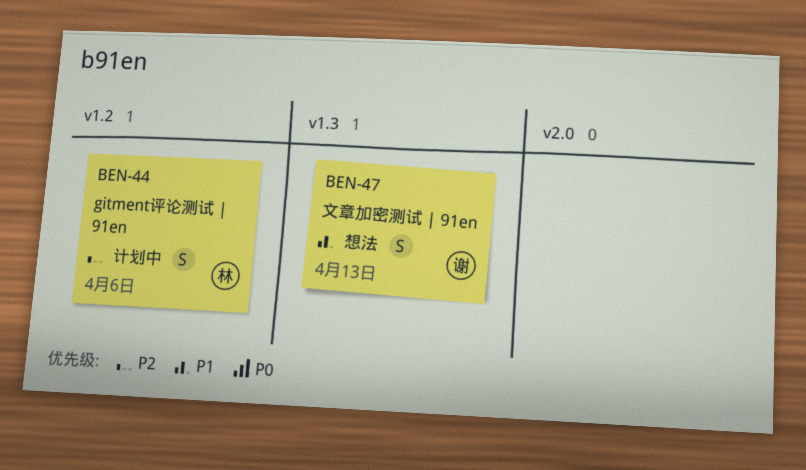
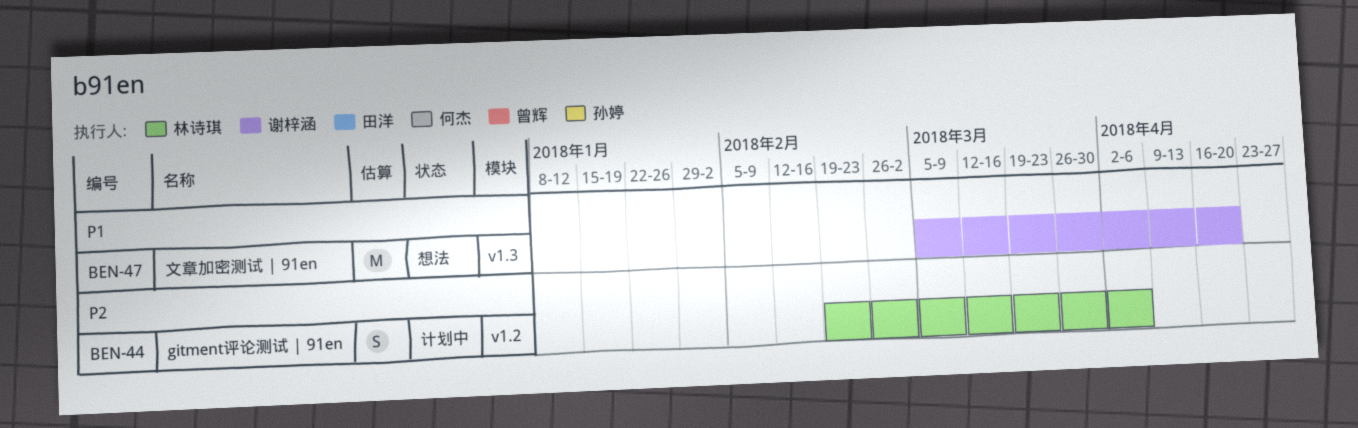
BEN-47, estimate: S -> M
BEN-47, due: Apr 13 -> Apr 20

